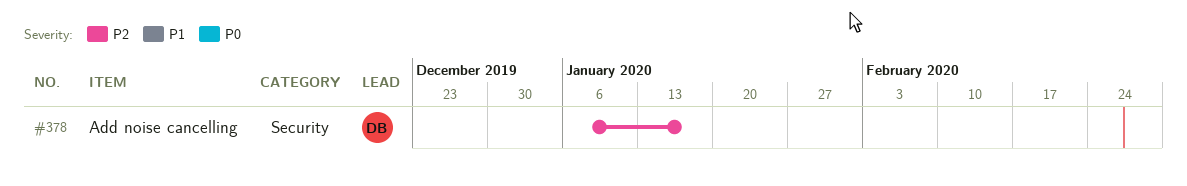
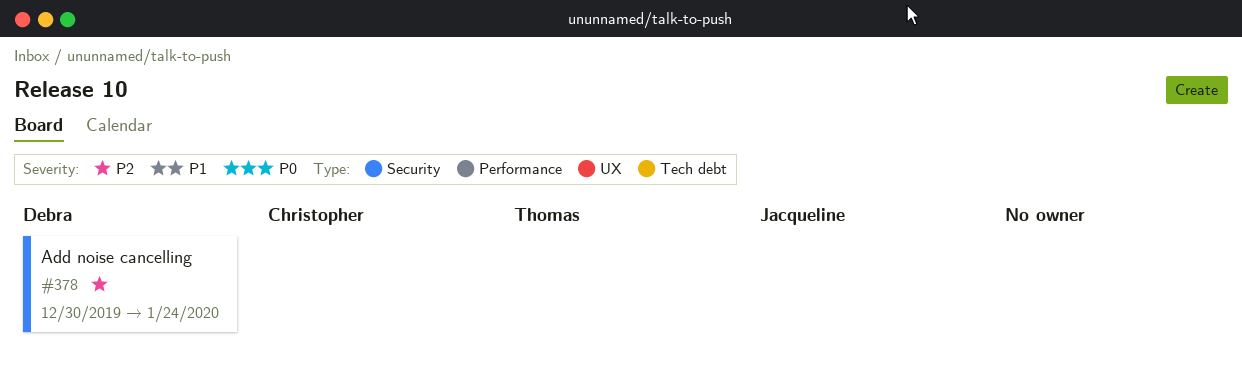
#378, start: Jan 6 -> Dec 30
#378, due: Jan 17 -> Jan 24

